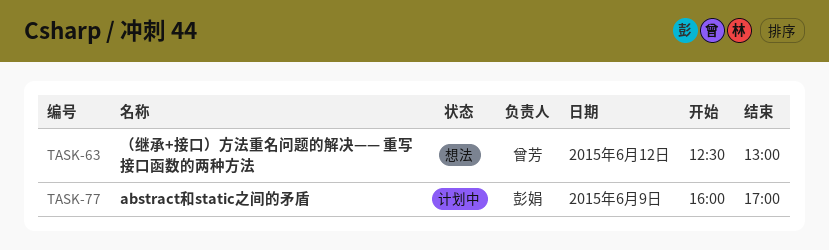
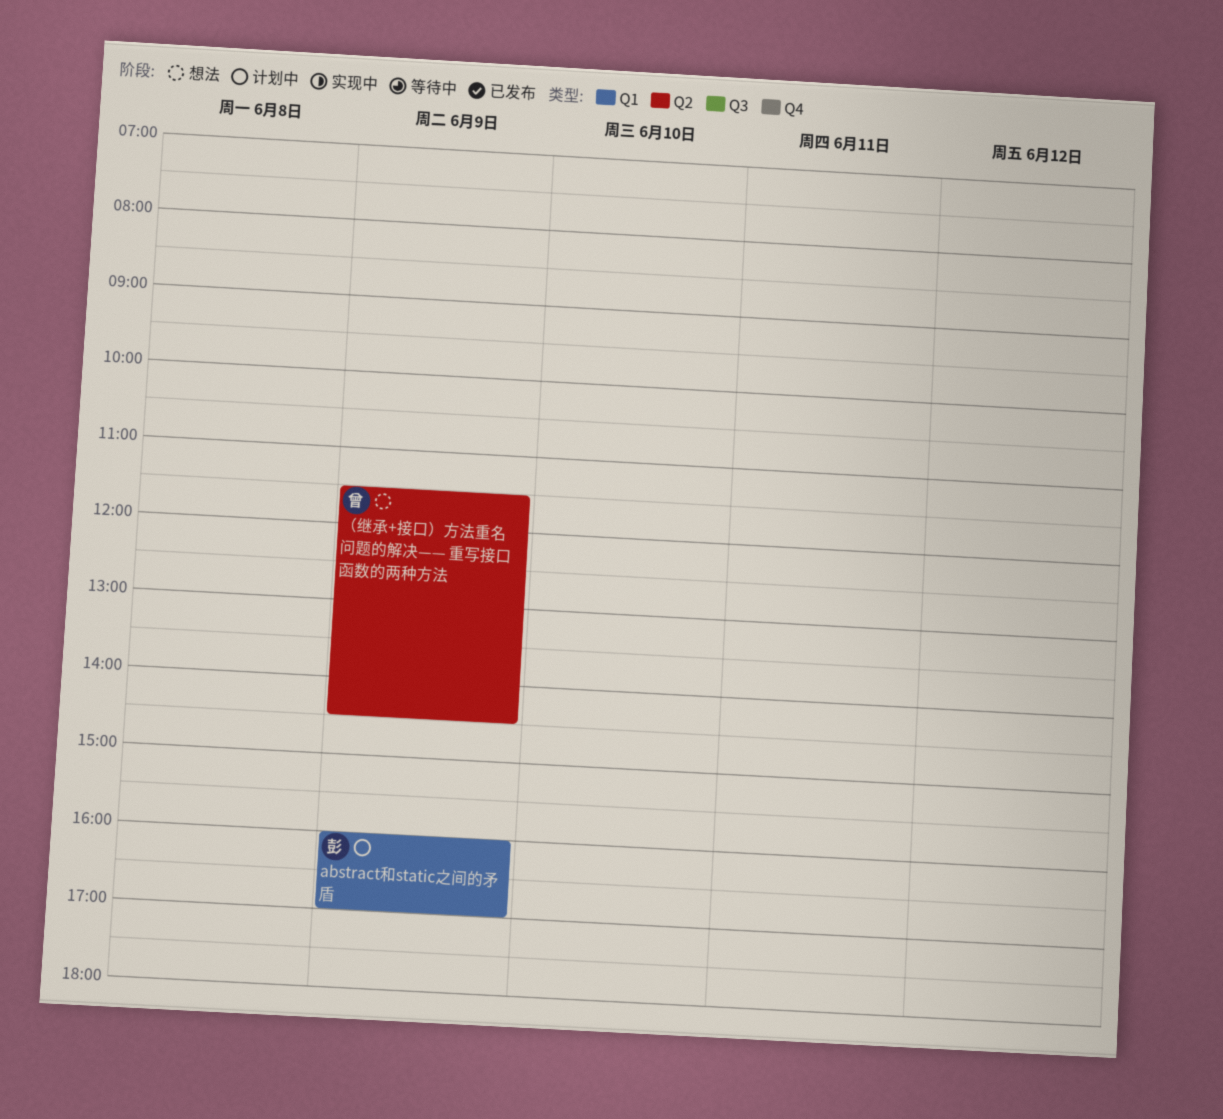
（继承+接口）方法重名问题的解决—— 重写接口函数的两种方法, day: Jun 12 -> Jun 9
（继承+接口）方法重名问题的解决—— 重写接口函数的两种方法, begins: 12:30 -> 11:30
（继承+接口）方法重名问题的解决—— 重写接口函数的两种方法, ends: 13:00 -> 14:30

